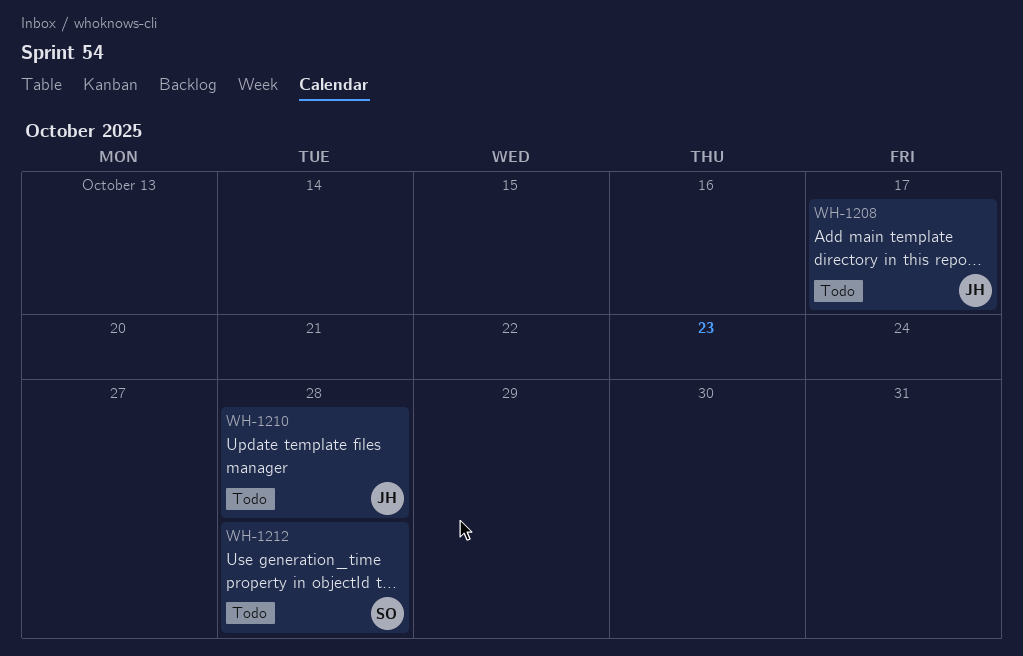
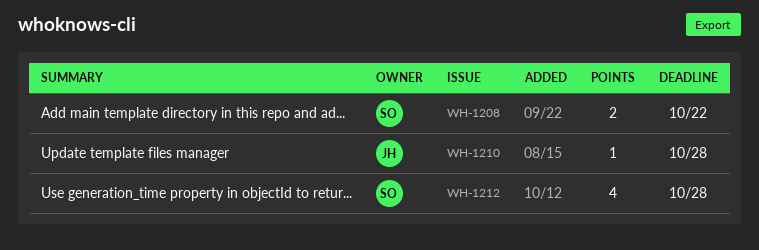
WH-1208, owner: JH -> SO
WH-1208, due: Oct 17 -> Oct 22

